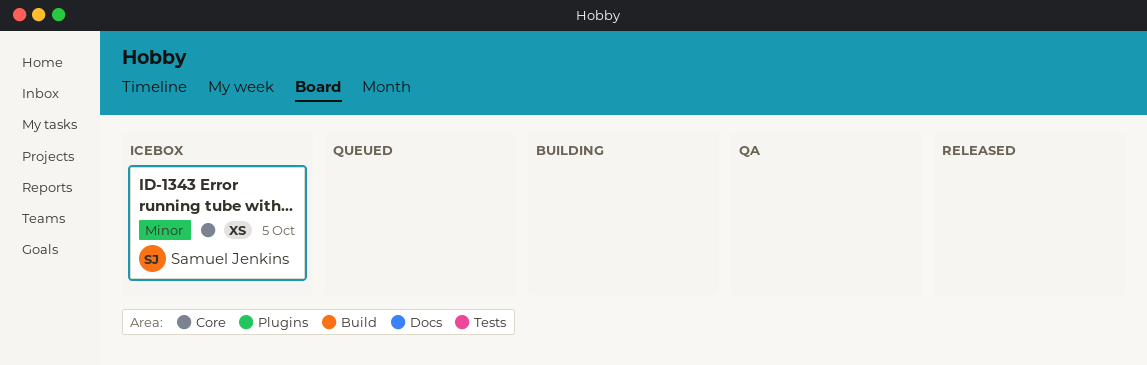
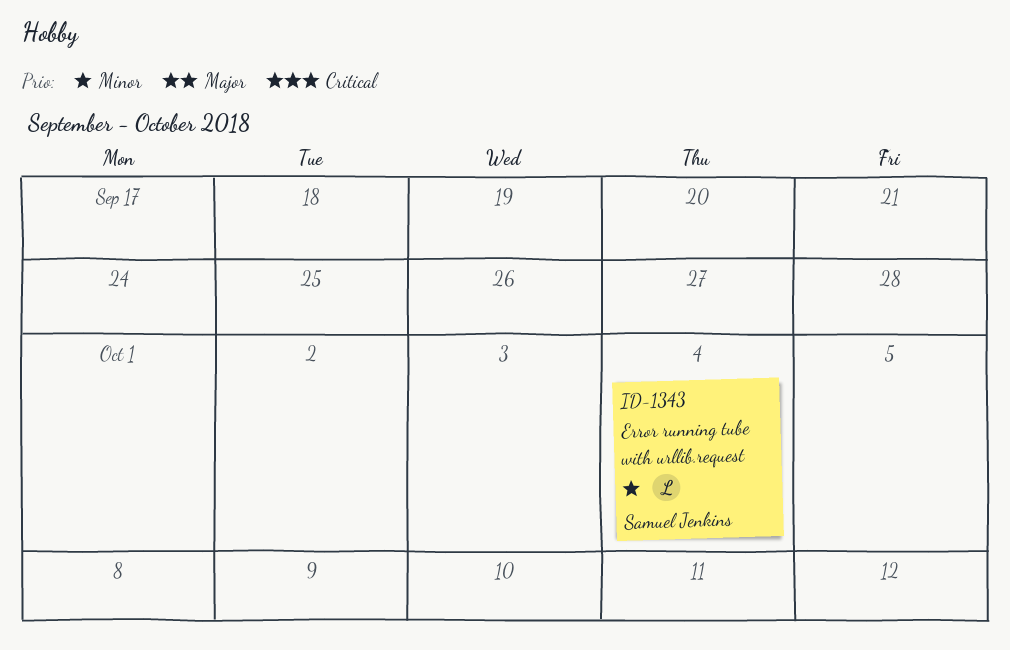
ID-1343, estimate: XS -> L
ID-1343, due: Oct 5 -> Oct 4

